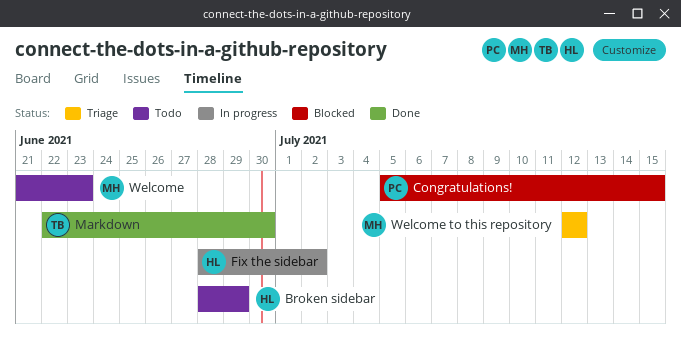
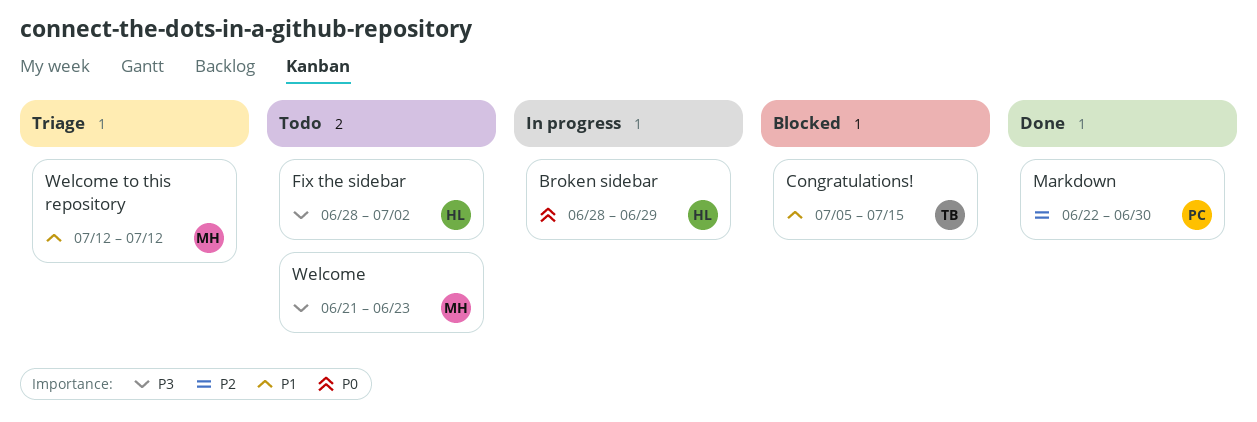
Broken sidebar, status: Todo -> In progress
Congratulations!, owner: PC -> TB
Fix the sidebar, status: In progress -> Todo
Markdown, owner: TB -> PC

